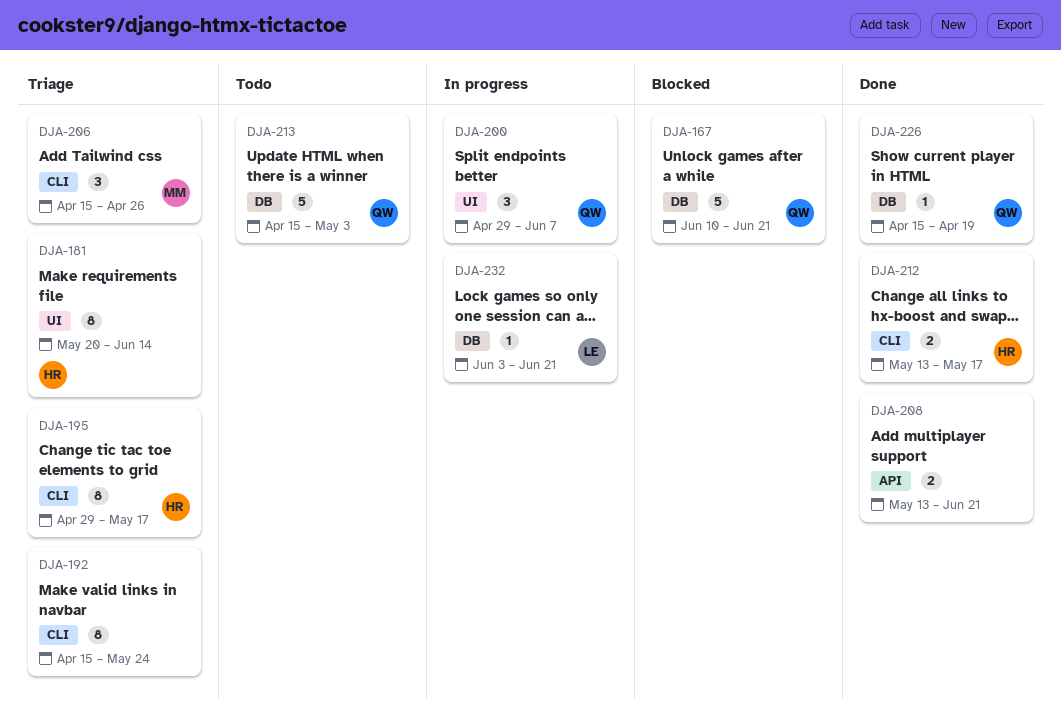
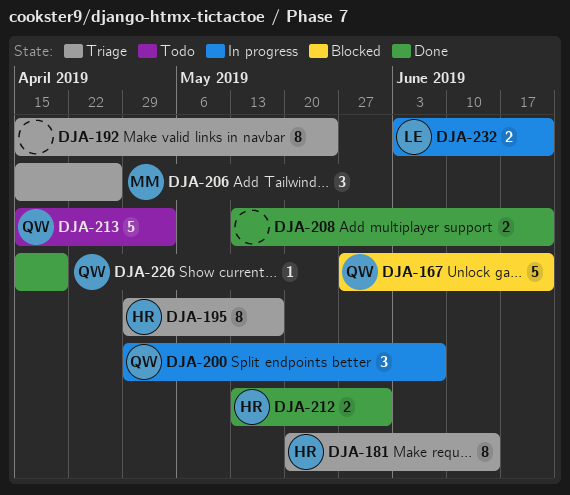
DJA-167, start: Jun 10 -> May 27
DJA-212, due: May 17 -> May 31
DJA-232, estimate: 1 -> 2

